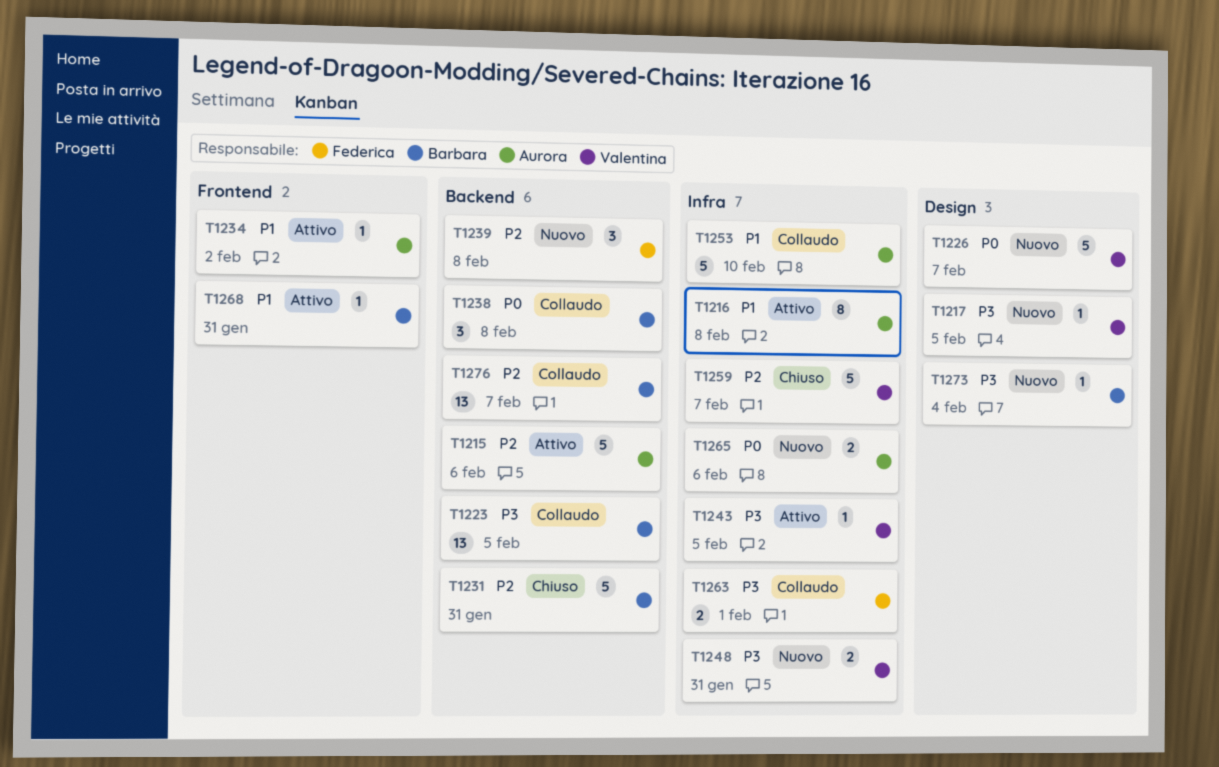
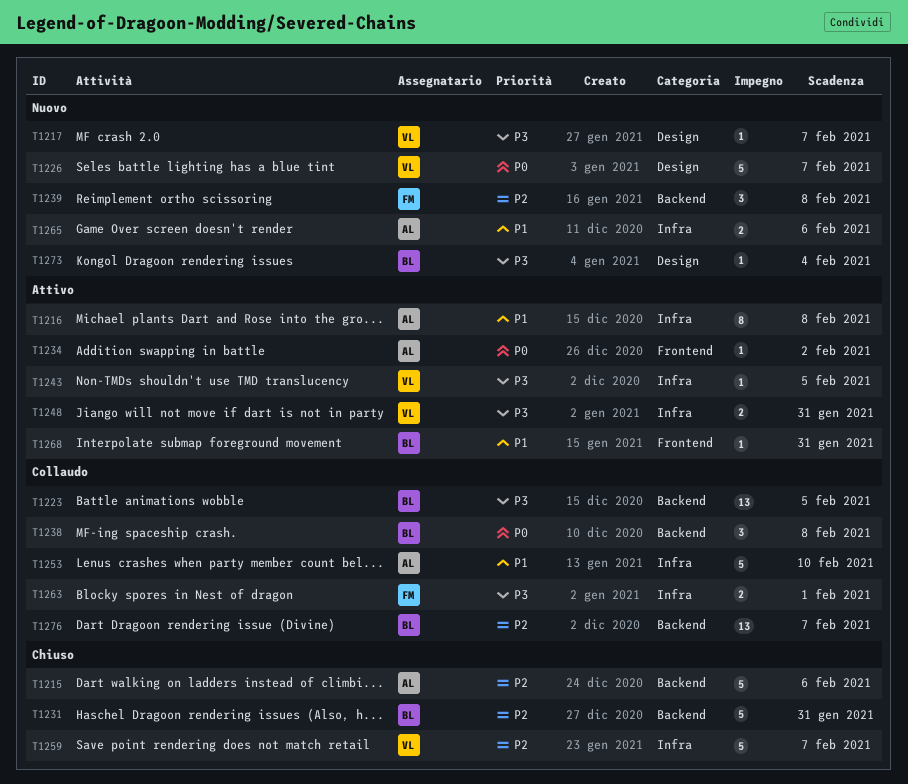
T1215, status: Attivo -> Chiuso
T1217, due: Feb 5 -> Feb 7
T1234, priority: P1 -> P0
T1248, status: Nuovo -> Attivo
T1265, priority: P0 -> P1

